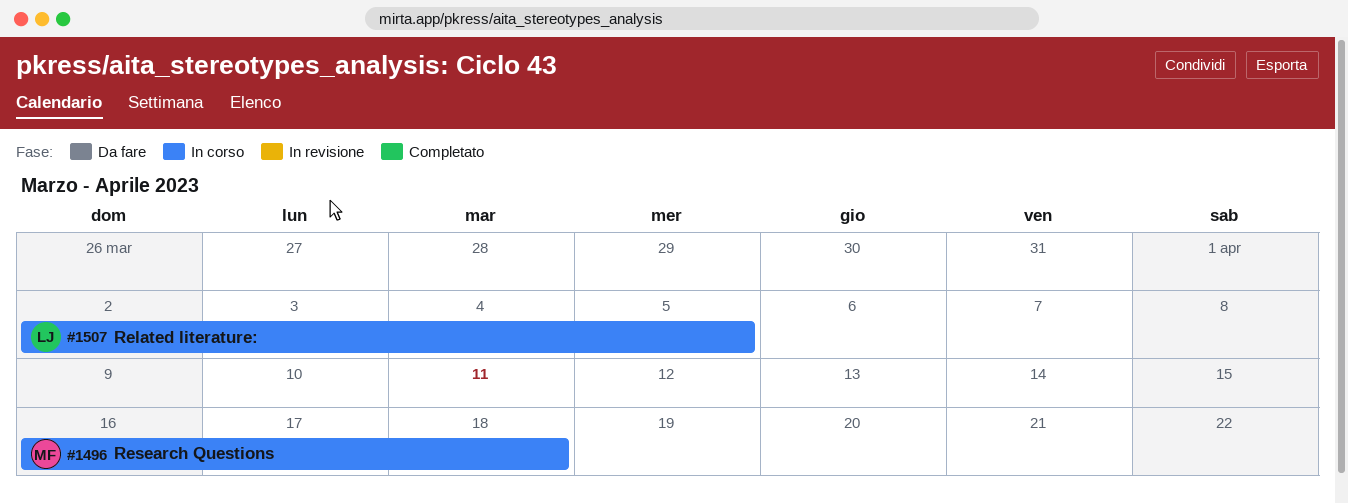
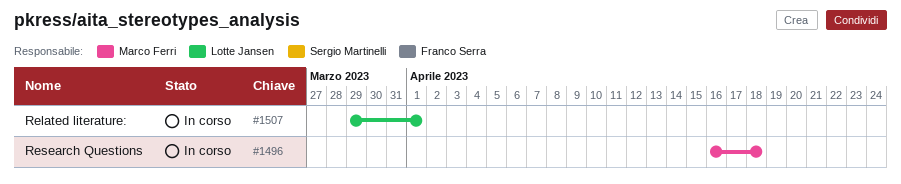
#1507, start: Apr 2 -> Mar 29
#1507, due: Apr 5 -> Apr 1

